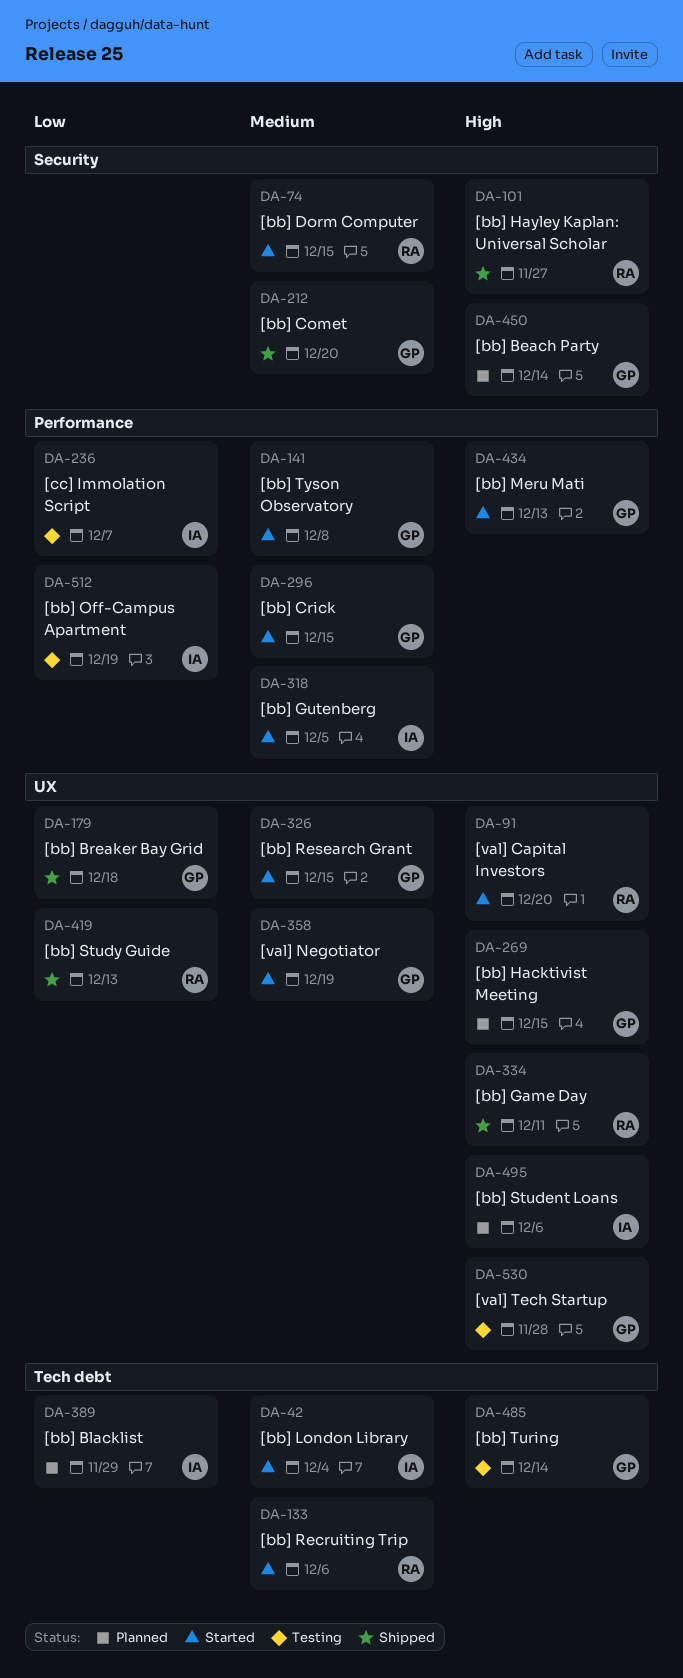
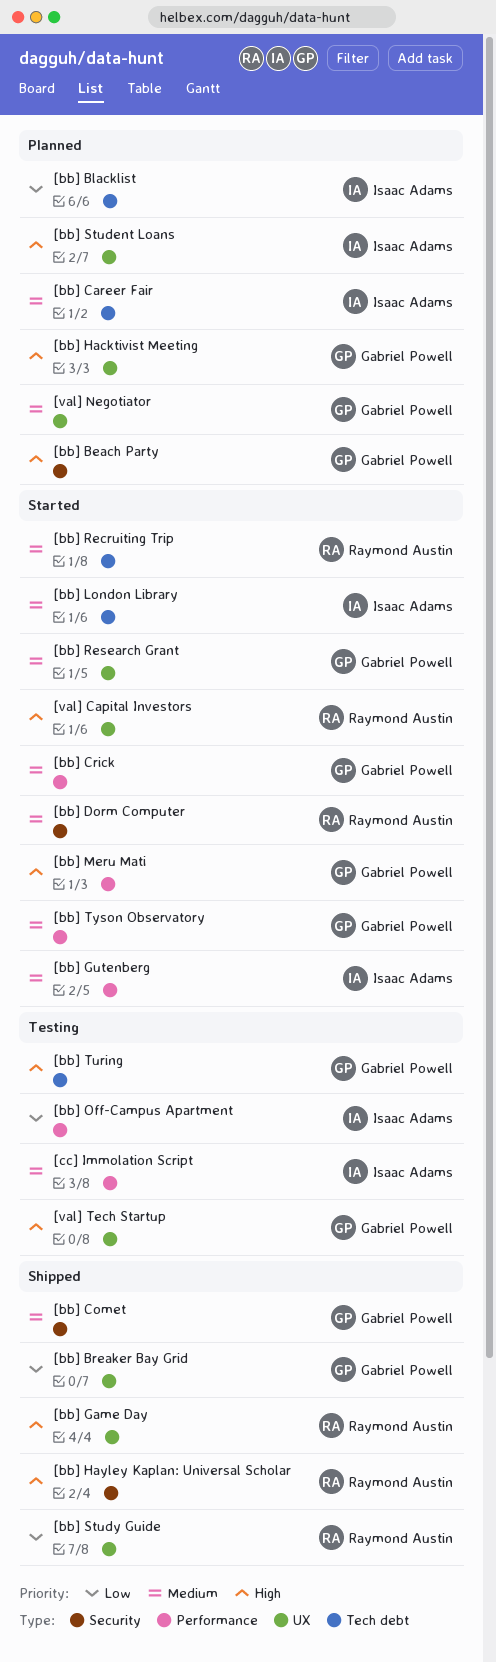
[bb] Career Fair: none -> present
[cc] Immolation Script, priority: Low -> Medium
[val] Negotiator, status: Started -> Planned

